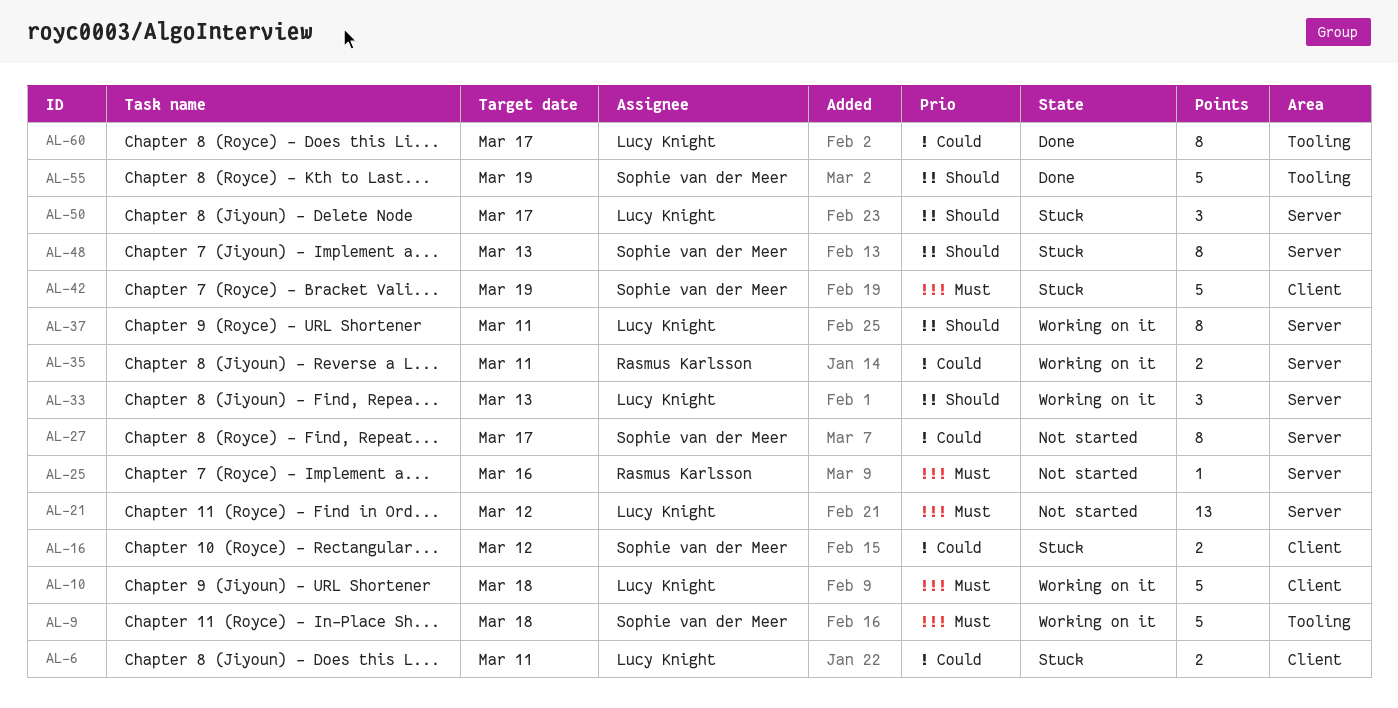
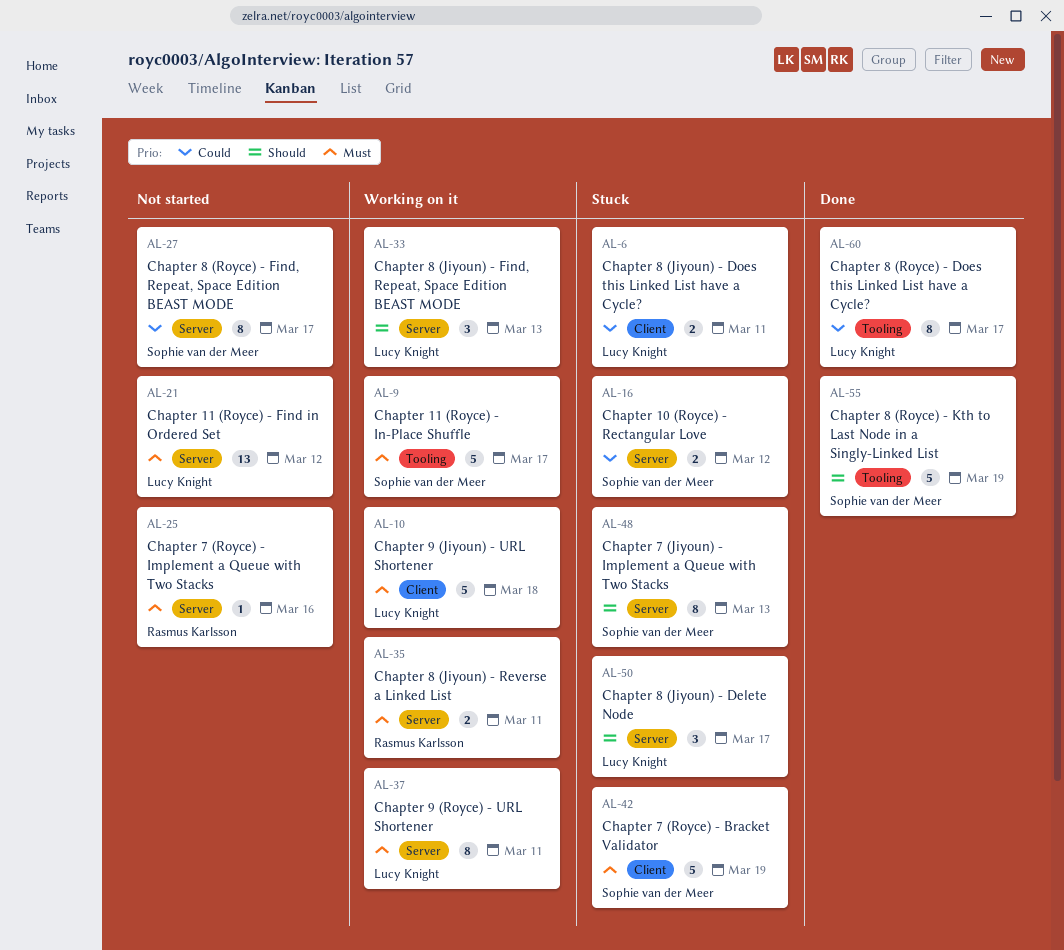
AL-9, due: Mar 18 -> Mar 17
AL-16, label: Client -> Server
AL-35, priority: Could -> Must
AL-37, priority: Should -> Must

